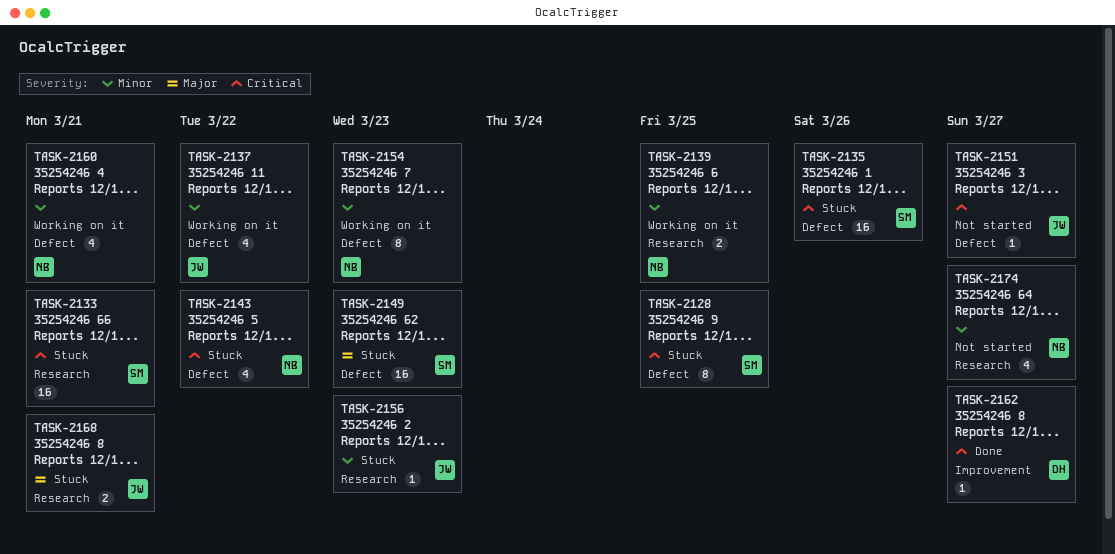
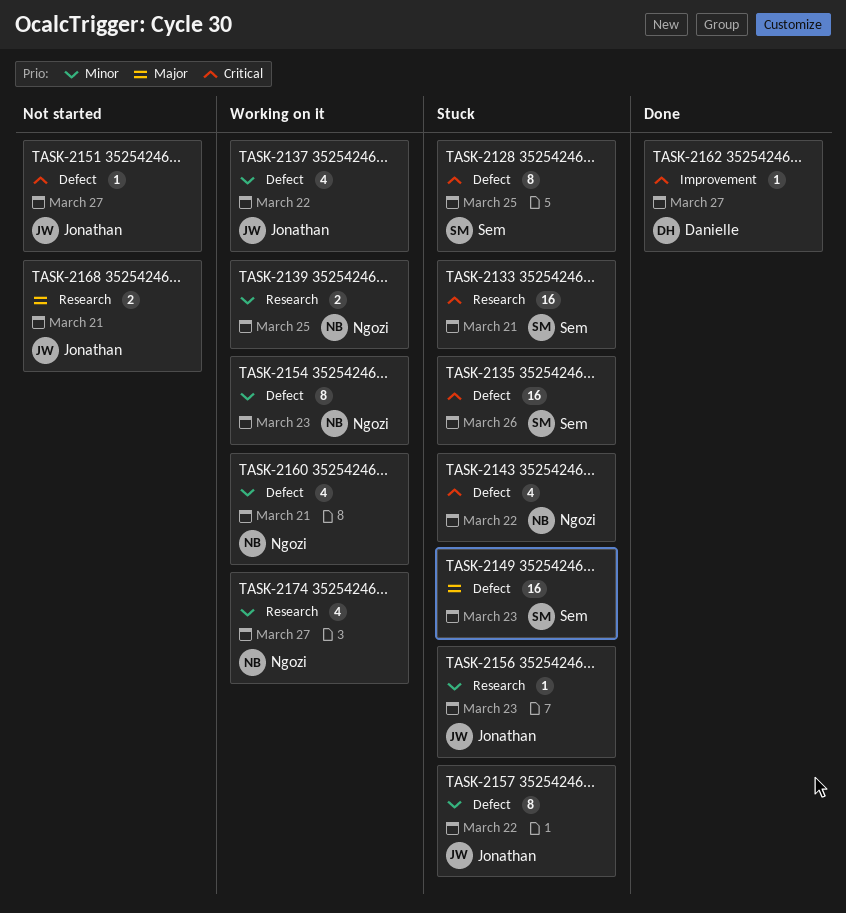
TASK-2157: none -> present
TASK-2168, status: Stuck -> Not started
TASK-2174, status: Not started -> Working on it

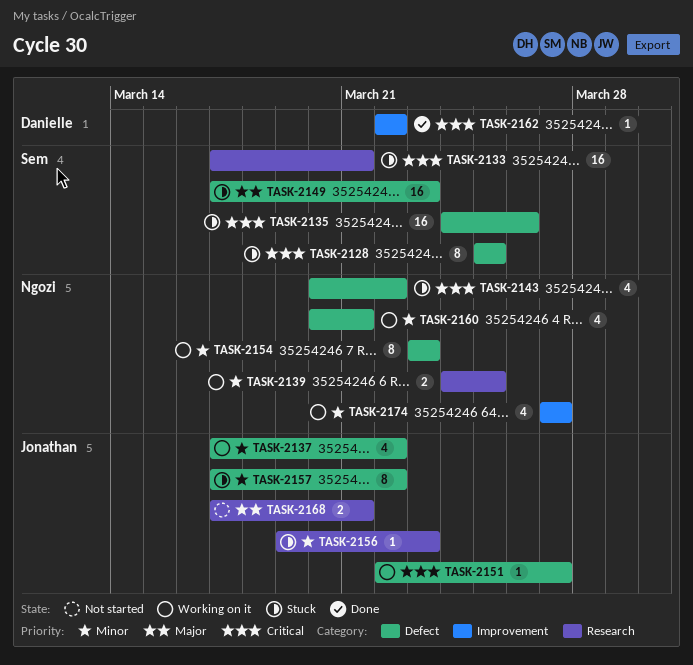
TASK-2151, status: Not started -> Working on it
TASK-2162, due: Mar 27 -> Mar 22
TASK-2174, label: Research -> Improvement

